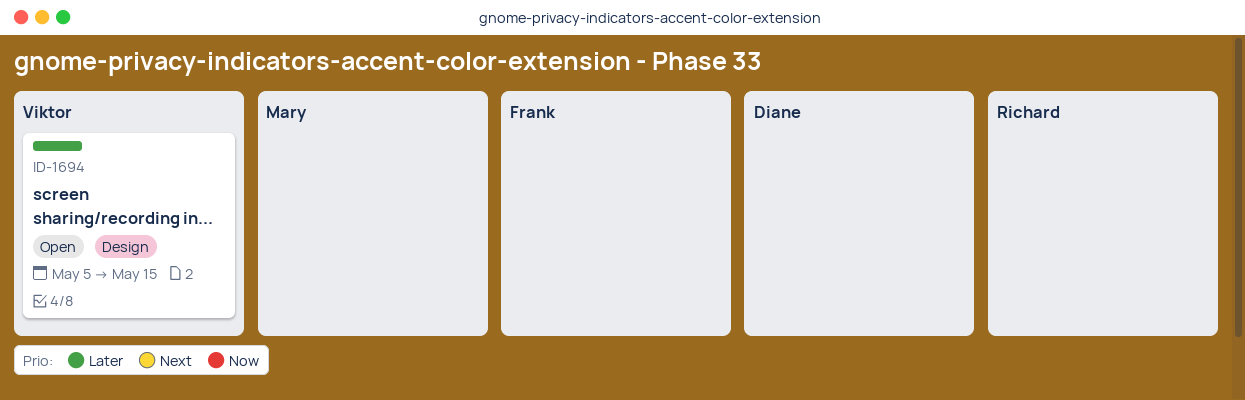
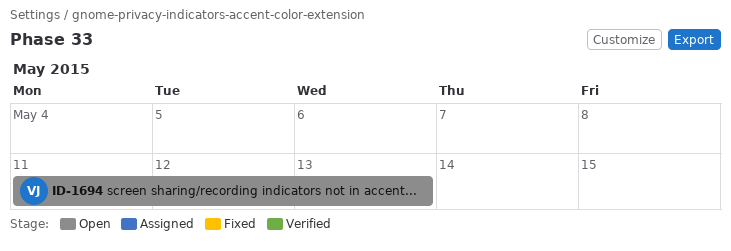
ID-1694, start: May 5 -> May 11
ID-1694, due: May 15 -> May 13

